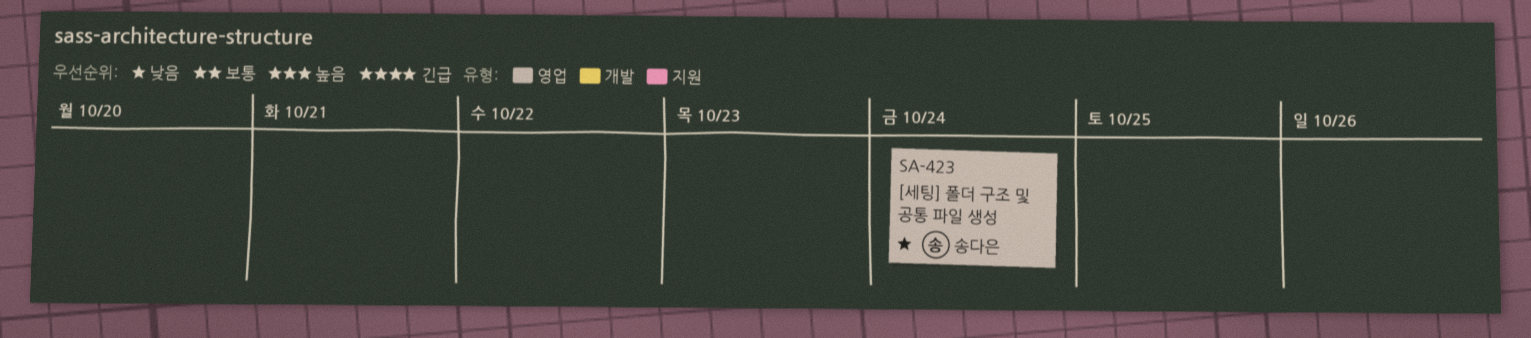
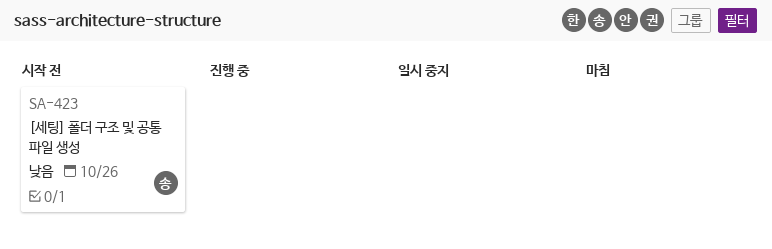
SA-423, due: Oct 24 -> Oct 26

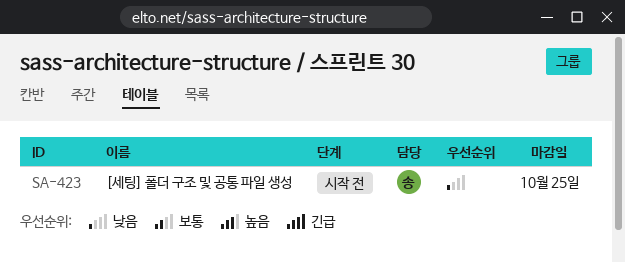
SA-423, due: Oct 26 -> Oct 25

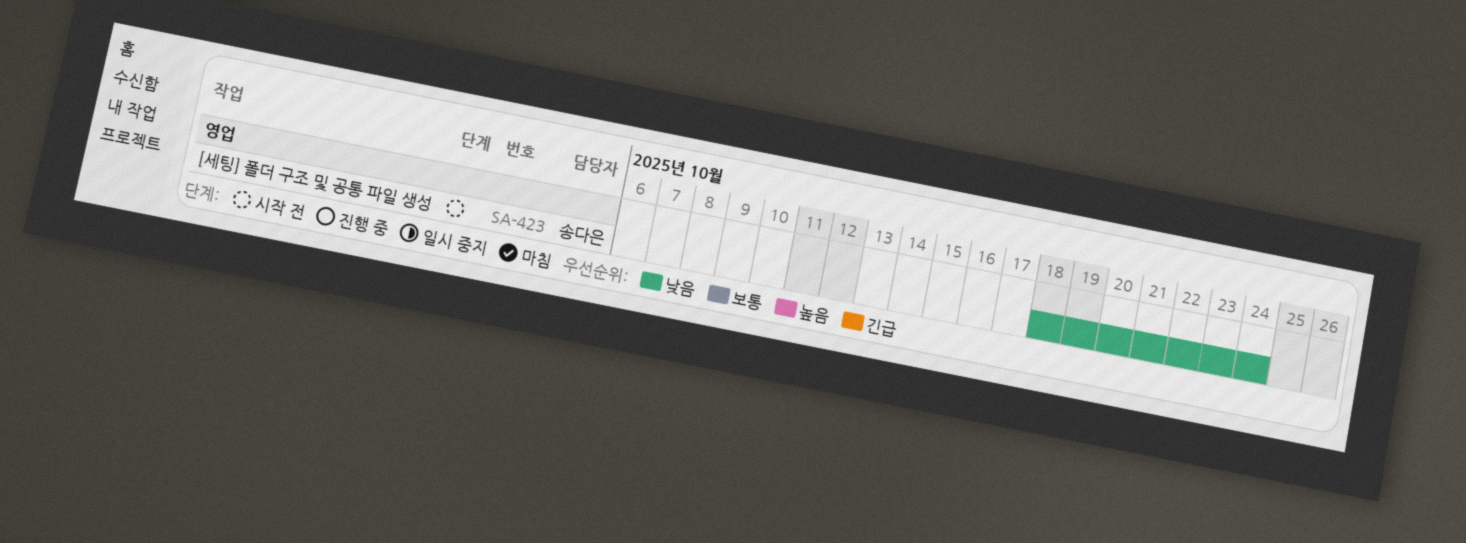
SA-423, due: Oct 25 -> Oct 24

